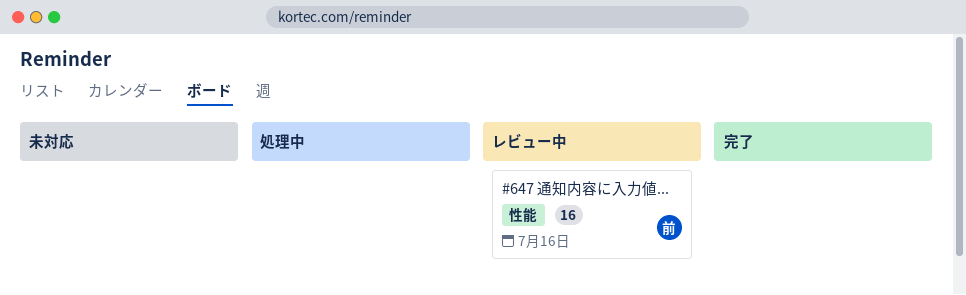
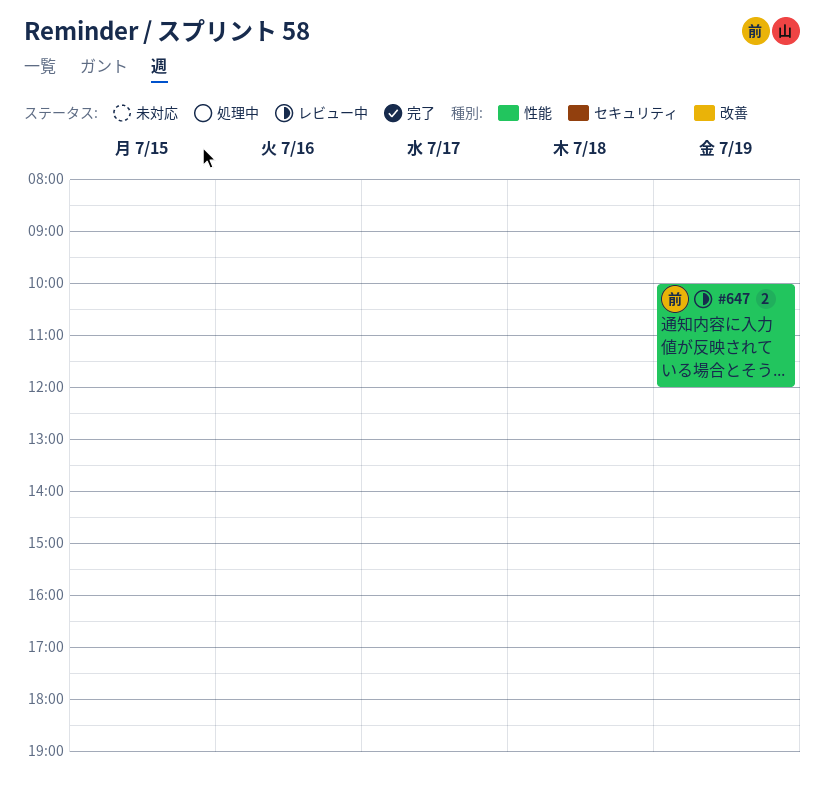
#647, estimate: 16 -> 2
#647, day: Jul 16 -> Jul 19

